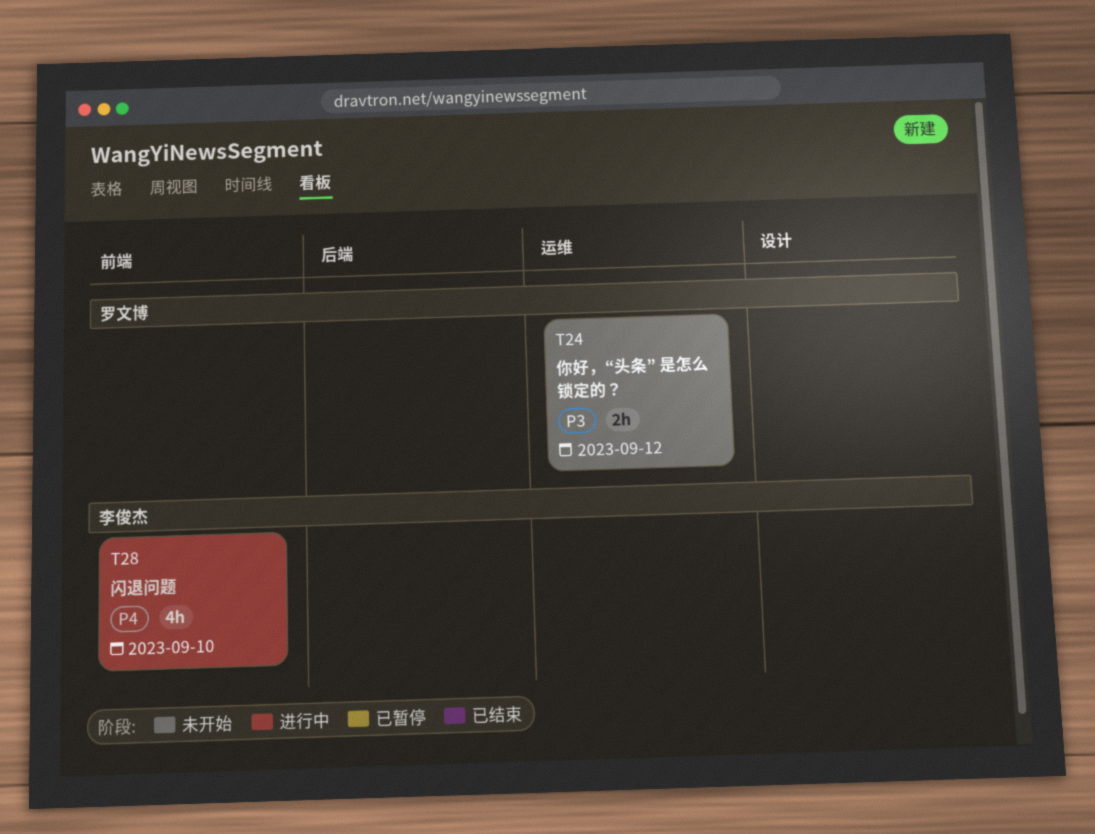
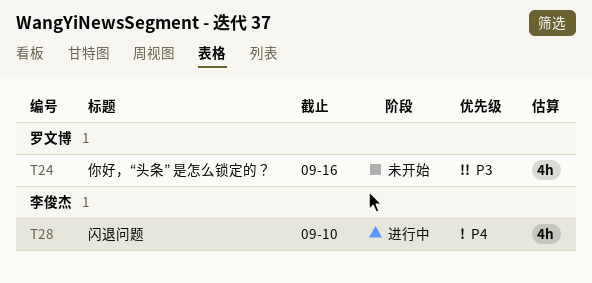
T24, estimate: 2h -> 4h
T24, due: Sep 12 -> Sep 16

